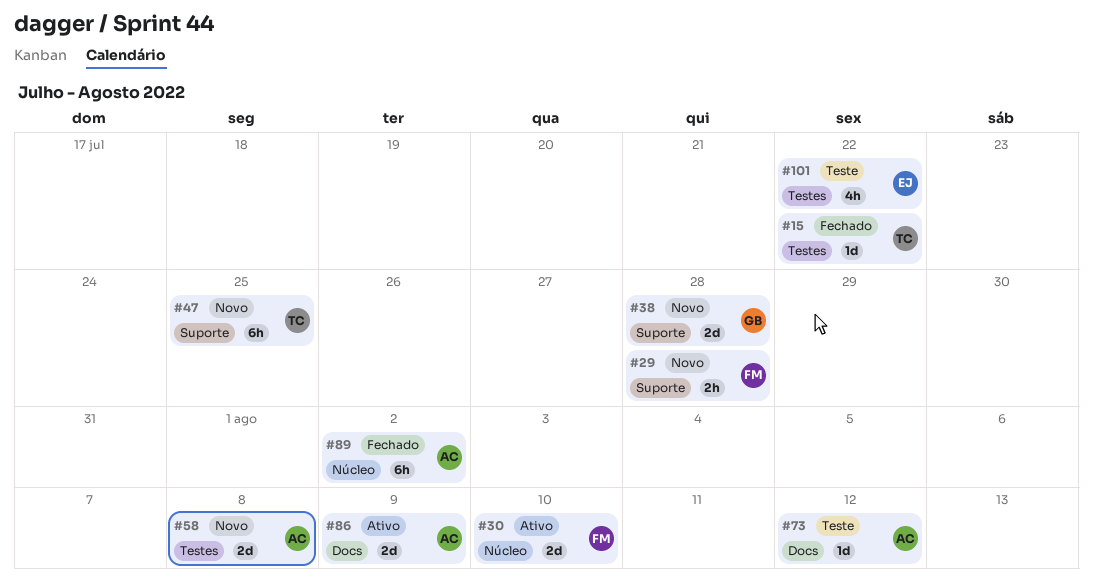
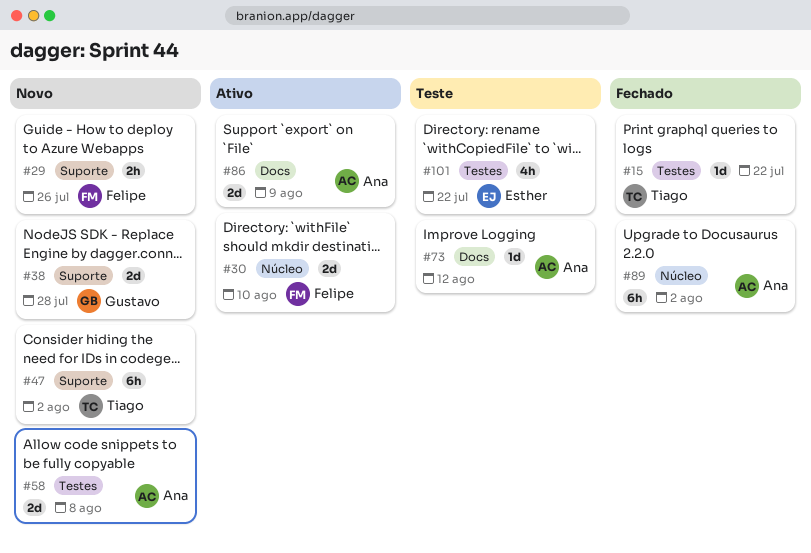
#29, due: Jul 28 -> Jul 26
#47, due: Jul 25 -> Aug 2

